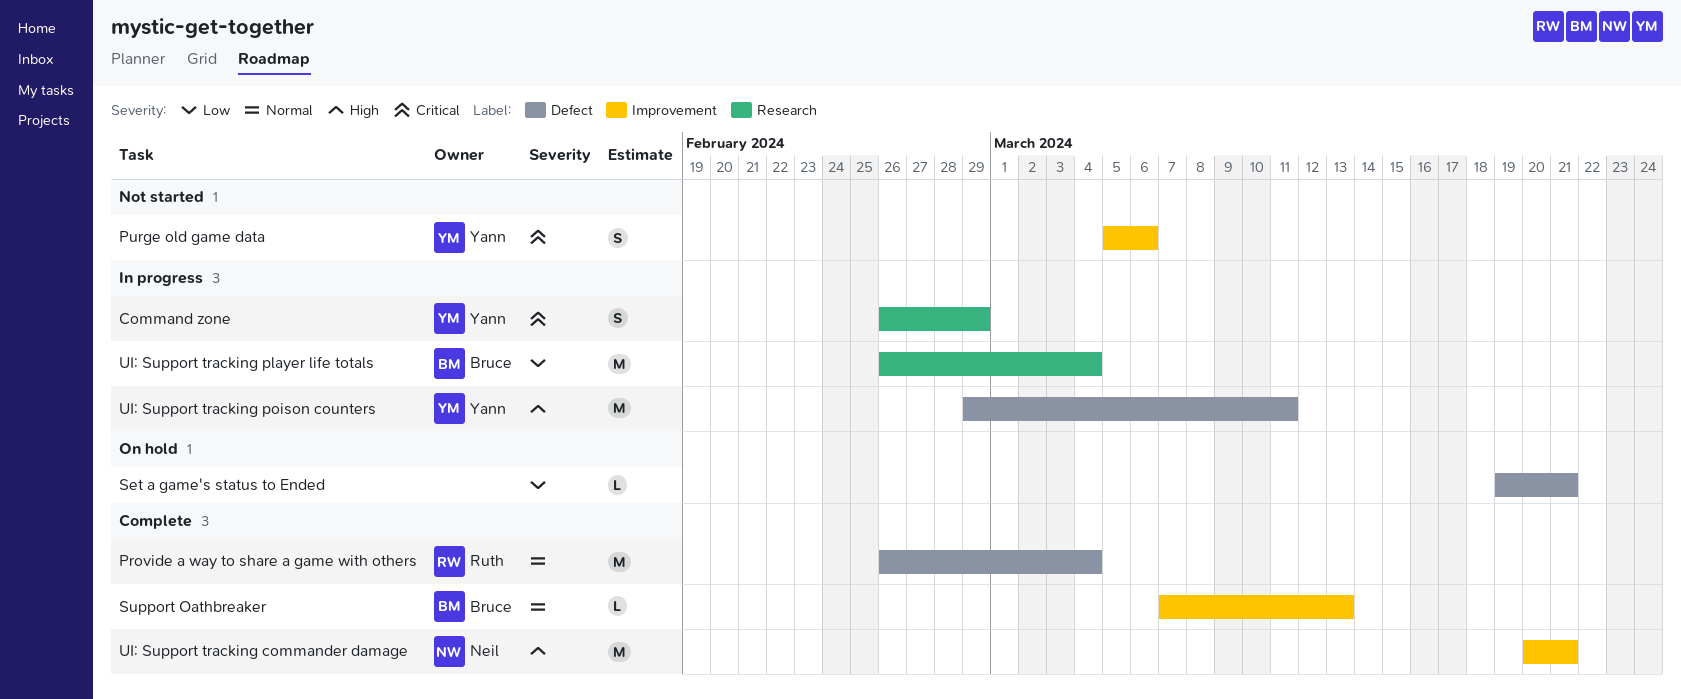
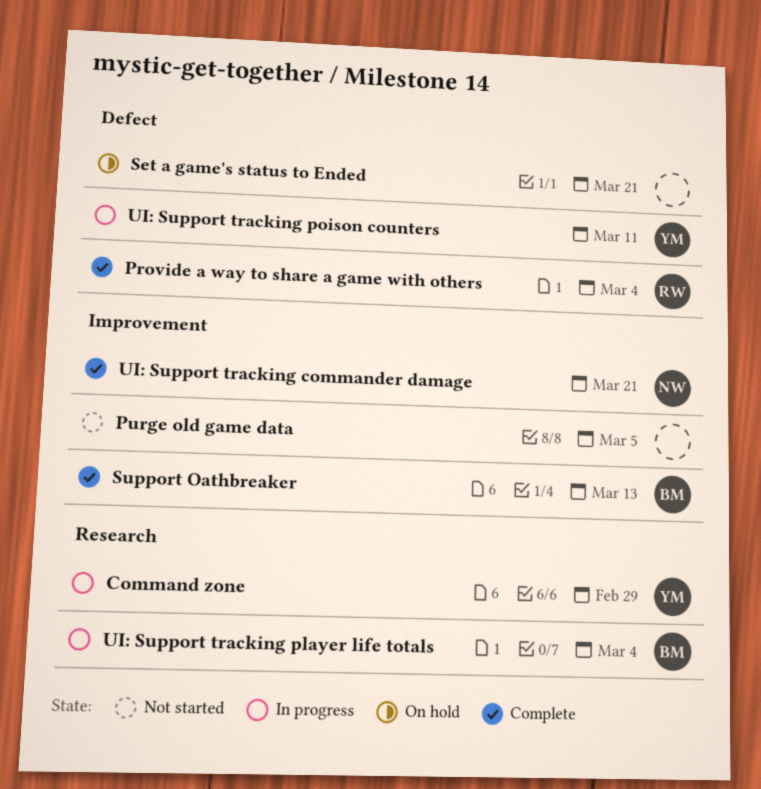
Purge old game data, owner: Yann -> none
Purge old game data, due: Mar 6 -> Mar 5

